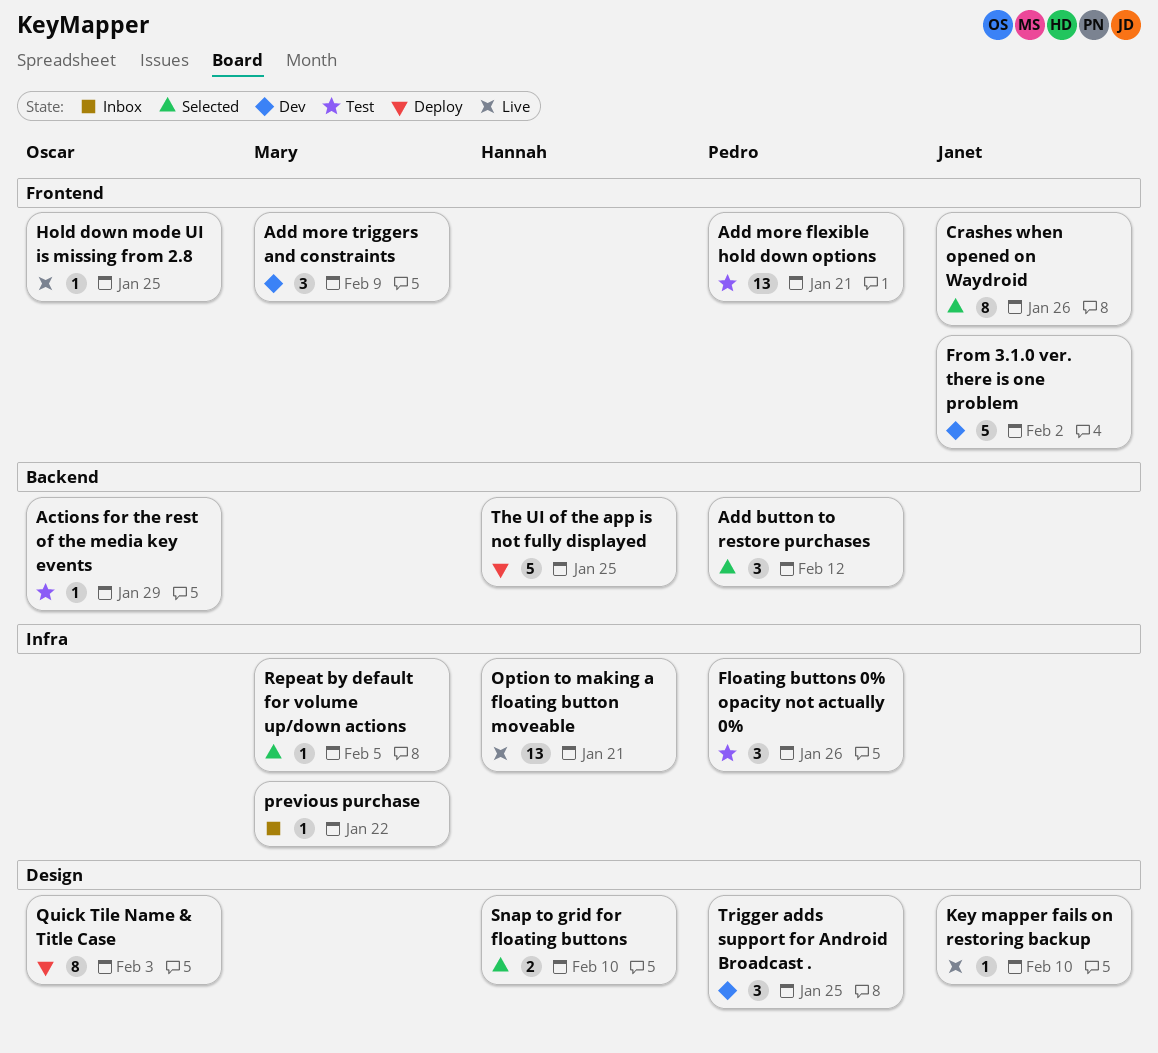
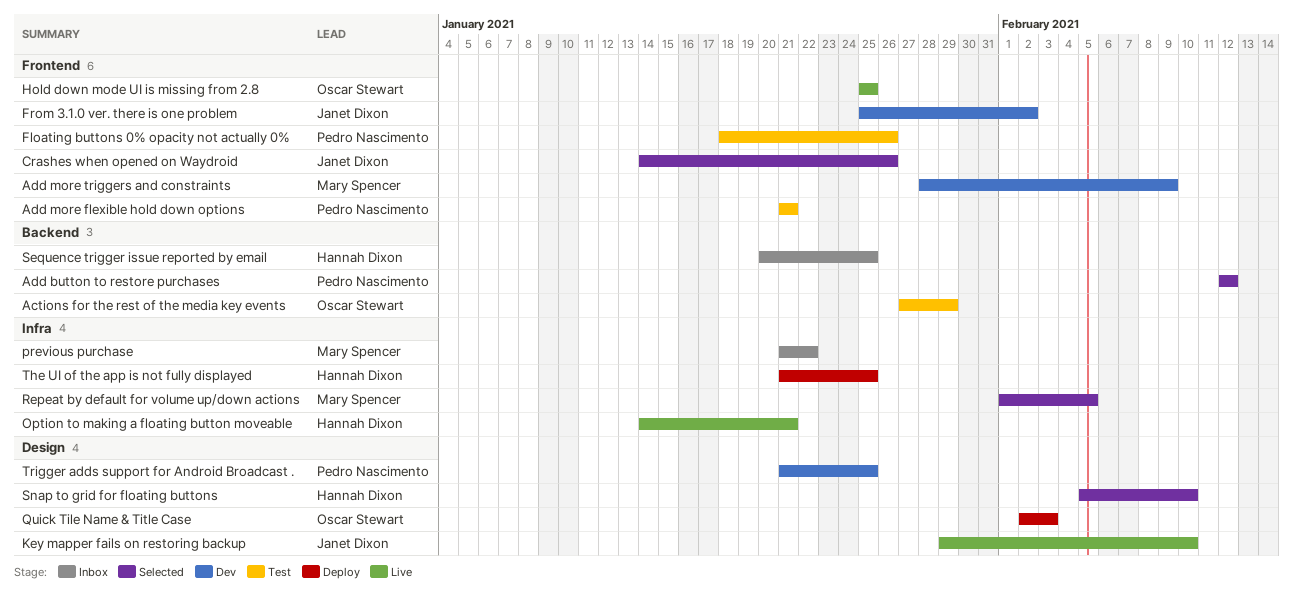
Floating buttons 0% opacity not actually 0%, label: Infra -> Frontend
Sequence trigger issue reported by email: none -> present
The UI of the app is not fully displayed, label: Backend -> Infra

